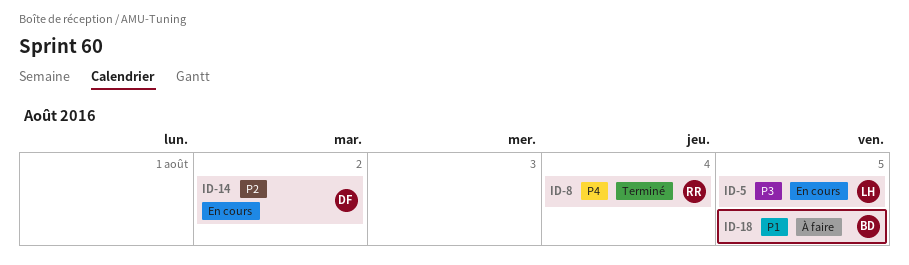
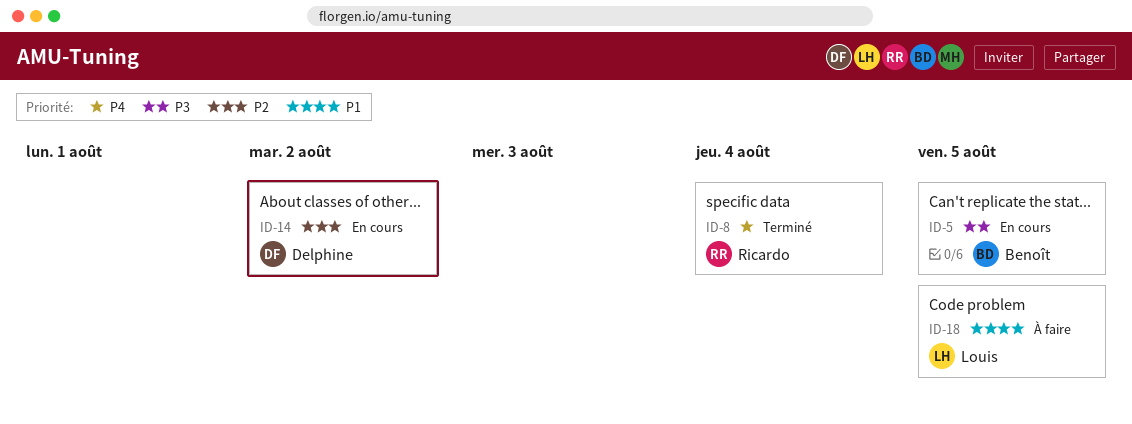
ID-5, owner: Louis -> Benoît
ID-18, owner: Benoît -> Louis

